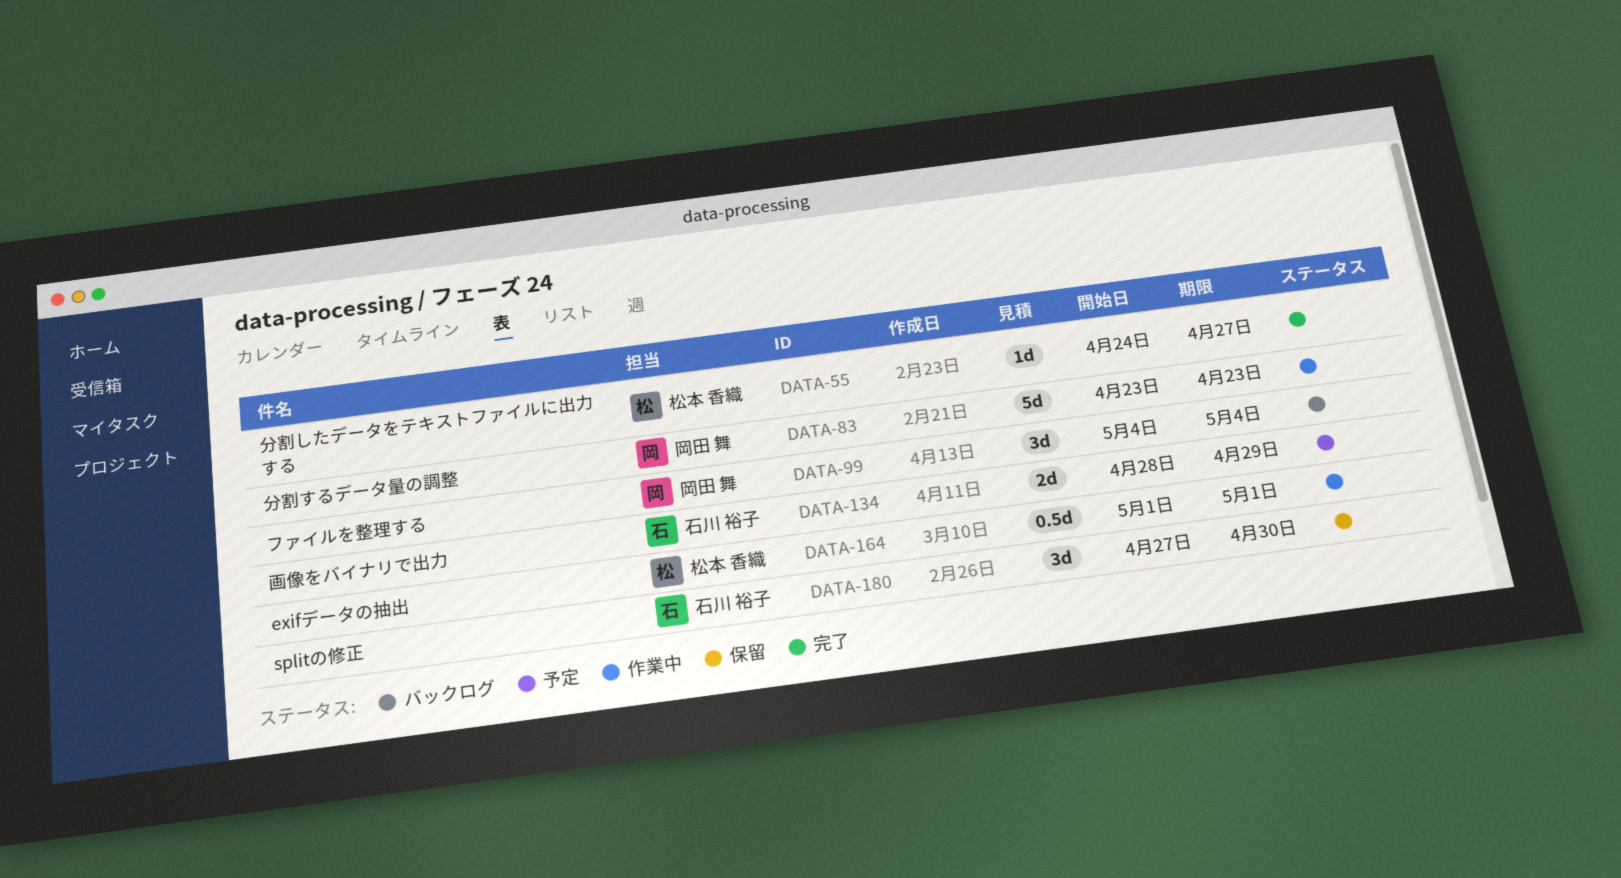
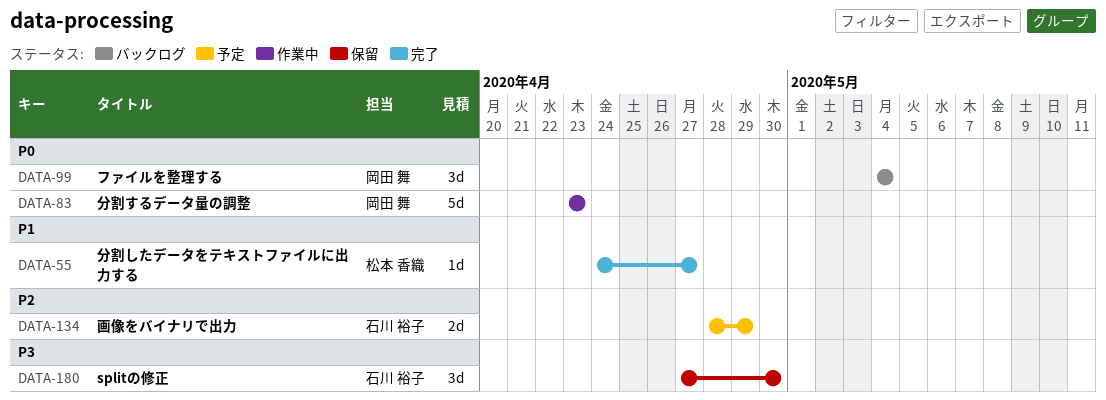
DATA-164: present -> none

